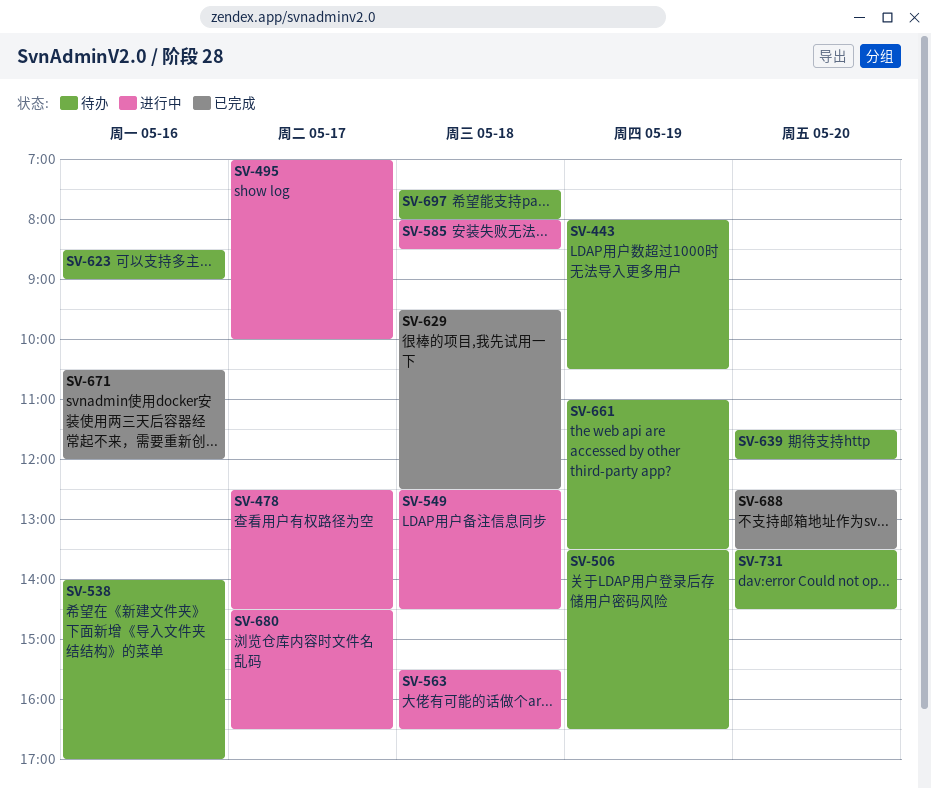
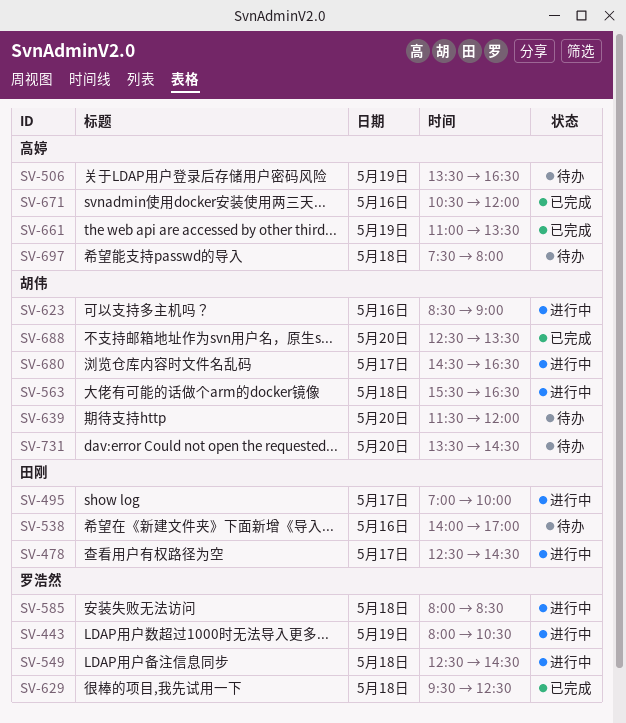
SV-443, status: 待办 -> 进行中
SV-623, status: 待办 -> 进行中
SV-661, status: 待办 -> 已完成

